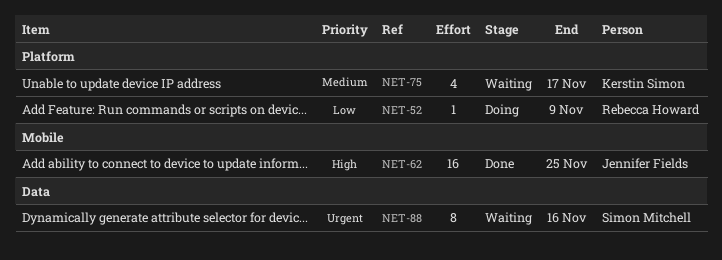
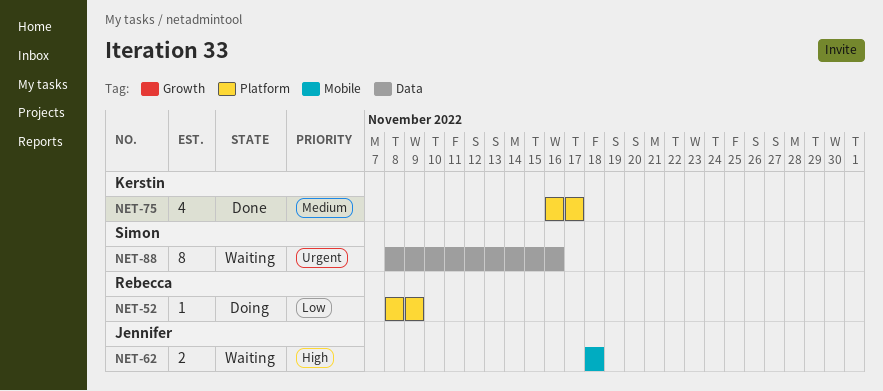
NET-62, status: Done -> Waiting
NET-62, estimate: 16 -> 2
NET-62, due: Nov 25 -> Nov 18
NET-75, status: Waiting -> Done

